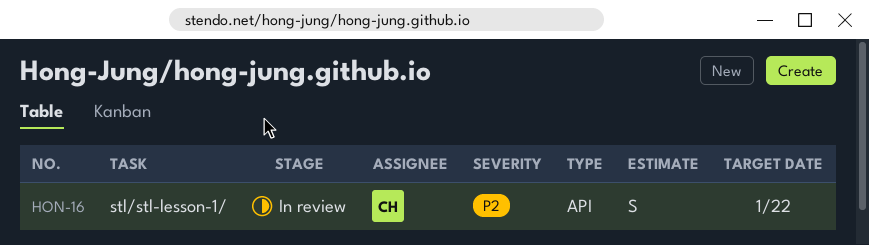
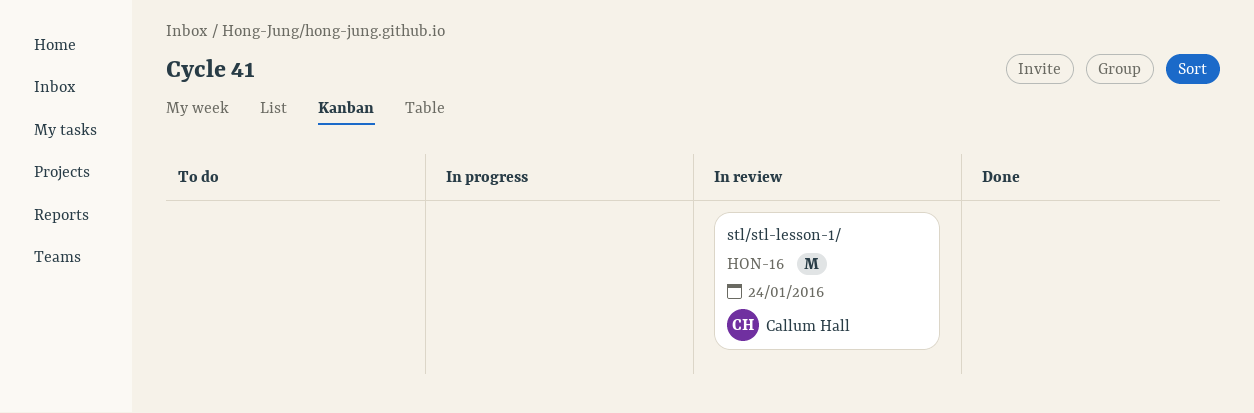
HON-16, estimate: S -> M
HON-16, due: Jan 22 -> Jan 24

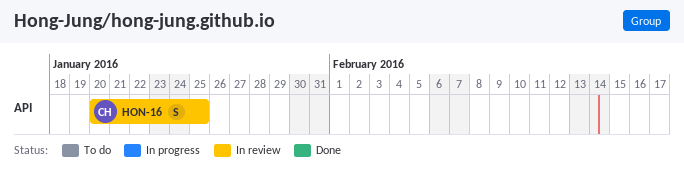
HON-16, estimate: M -> S
HON-16, due: Jan 24 -> Jan 25

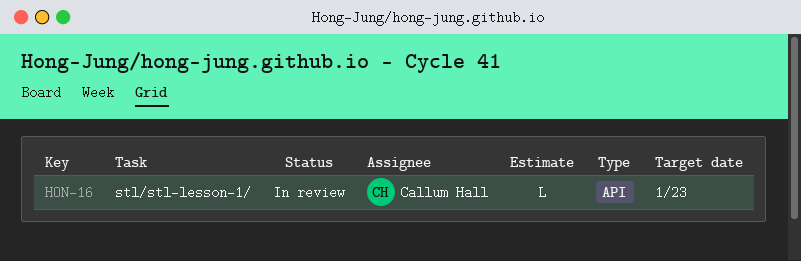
HON-16, estimate: S -> L
HON-16, due: Jan 25 -> Jan 23

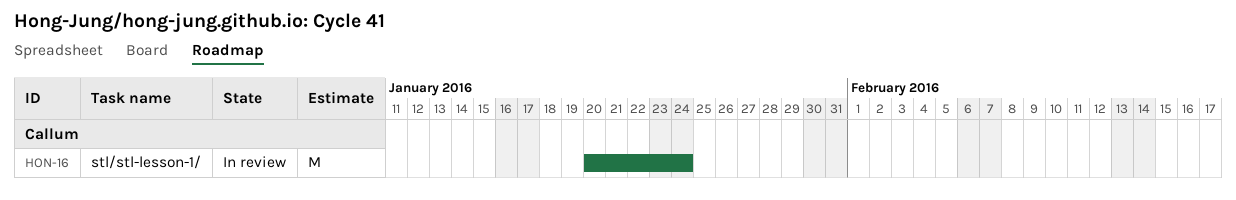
HON-16, estimate: L -> M
HON-16, due: Jan 23 -> Jan 24

